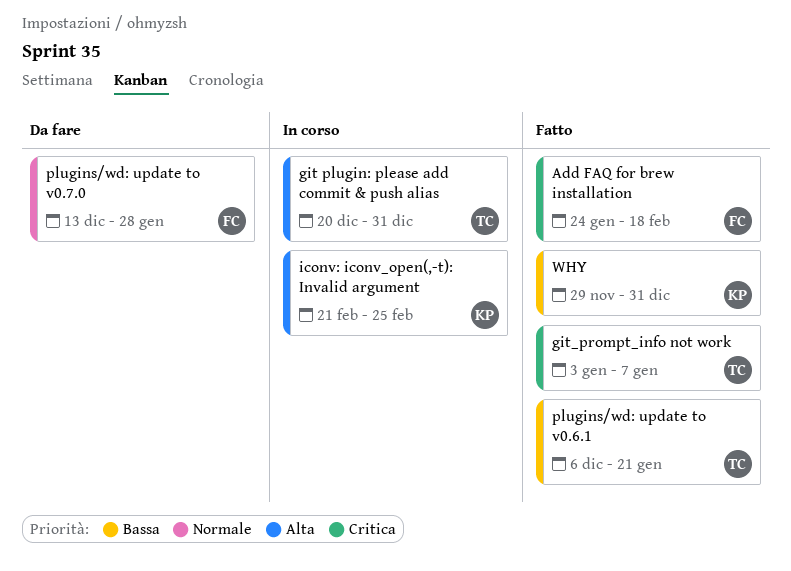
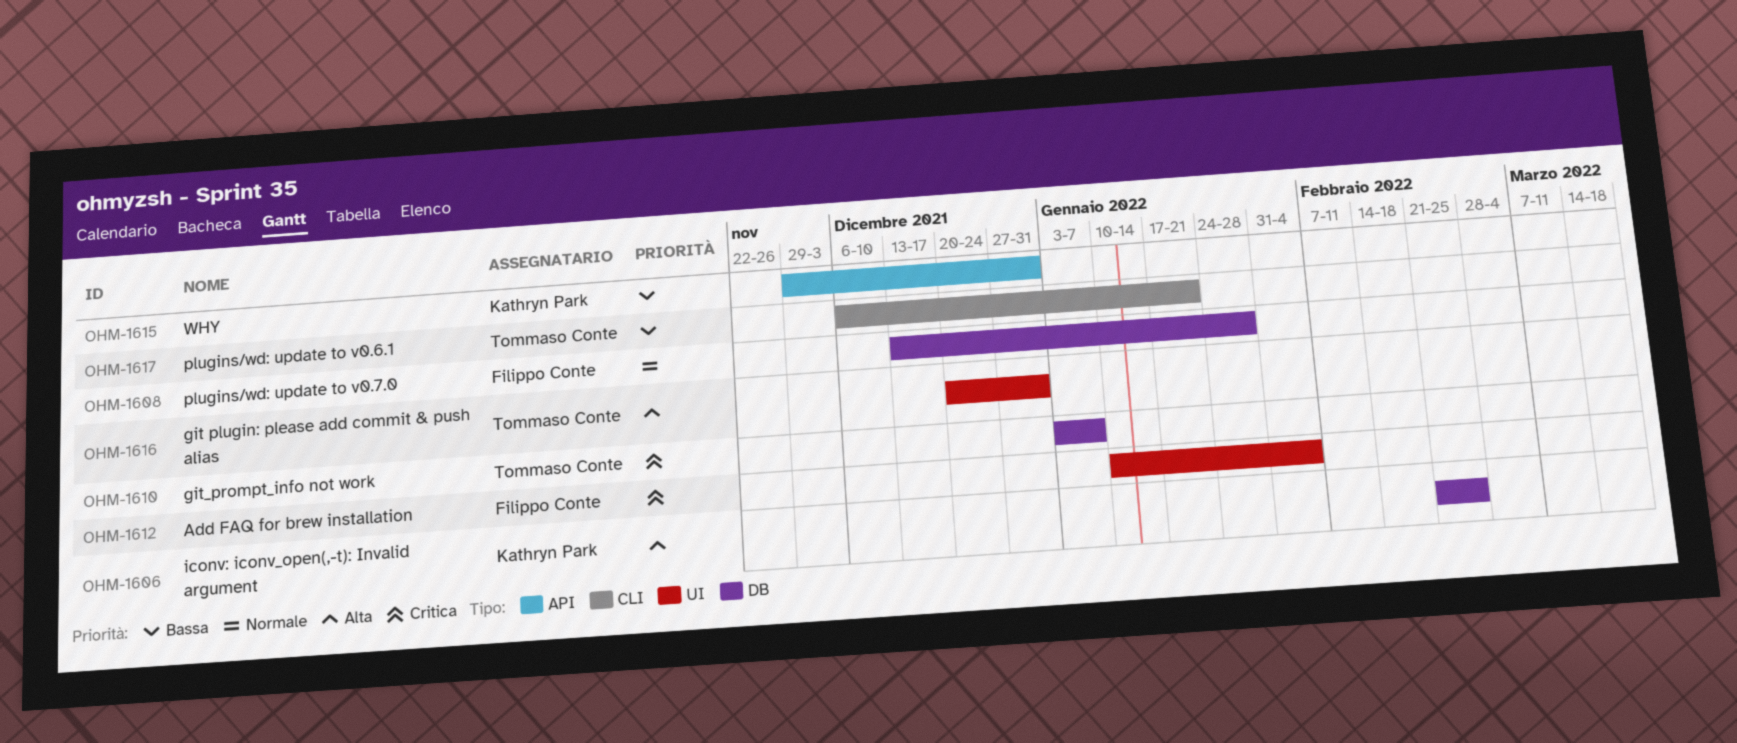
Add FAQ for brew installation, start: Jan 24 -> Jan 10
Add FAQ for brew installation, due: Feb 18 -> Feb 4

